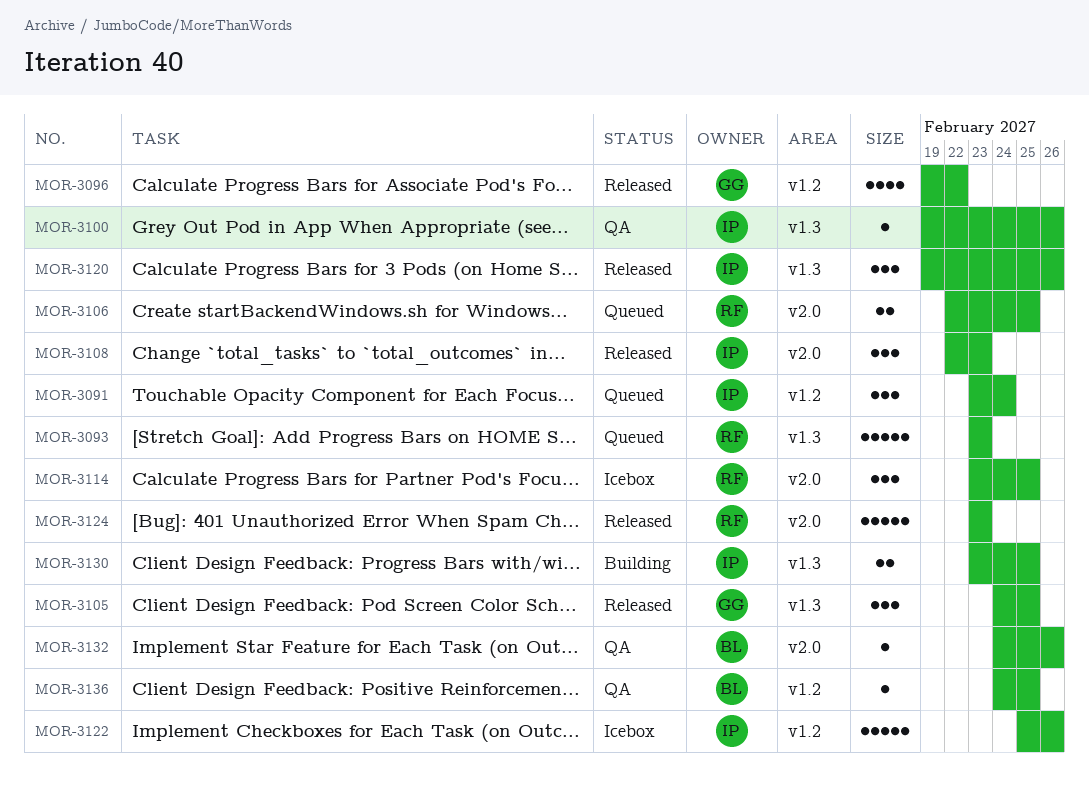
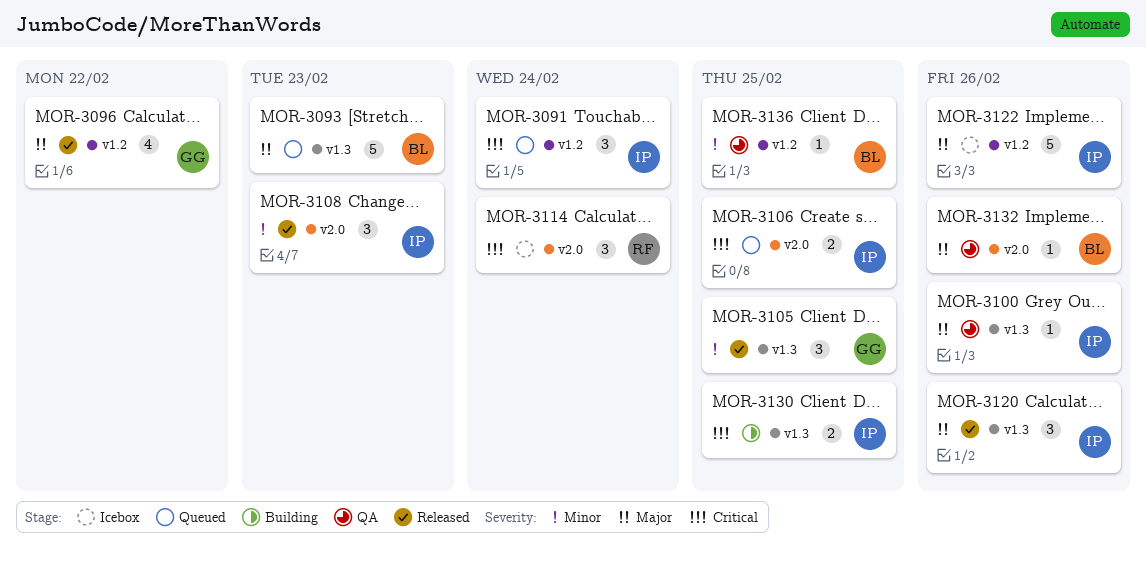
MOR-3093, owner: RF -> BL
MOR-3106, owner: RF -> IP
MOR-3114, due: Feb 25 -> Feb 24
MOR-3124: present -> none

